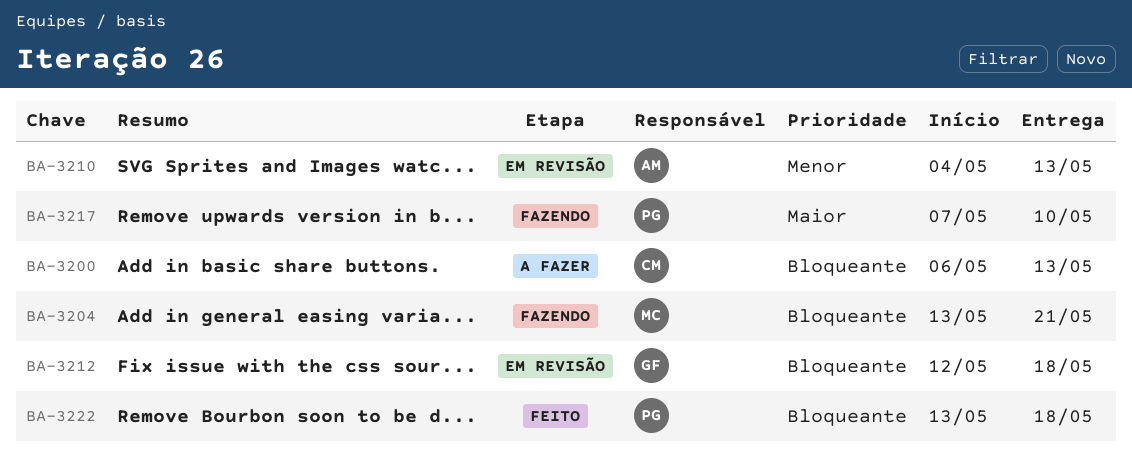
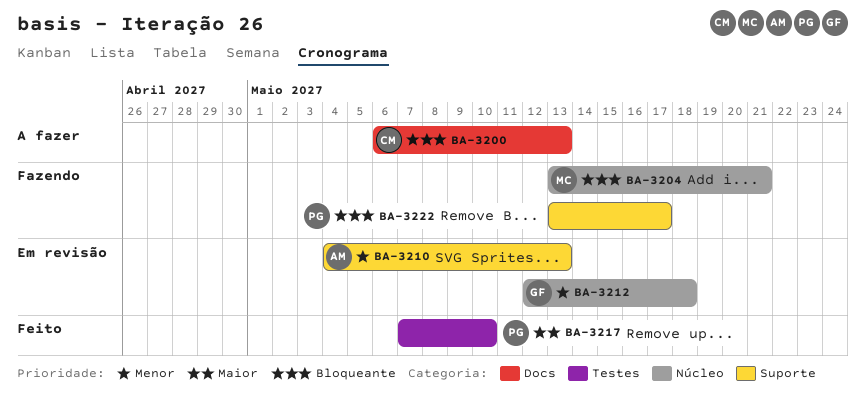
BA-3212, priority: Bloqueante -> Menor
BA-3217, status: Fazendo -> Feito
BA-3222, status: Feito -> Fazendo
BA-3222, due: May 18 -> May 17

